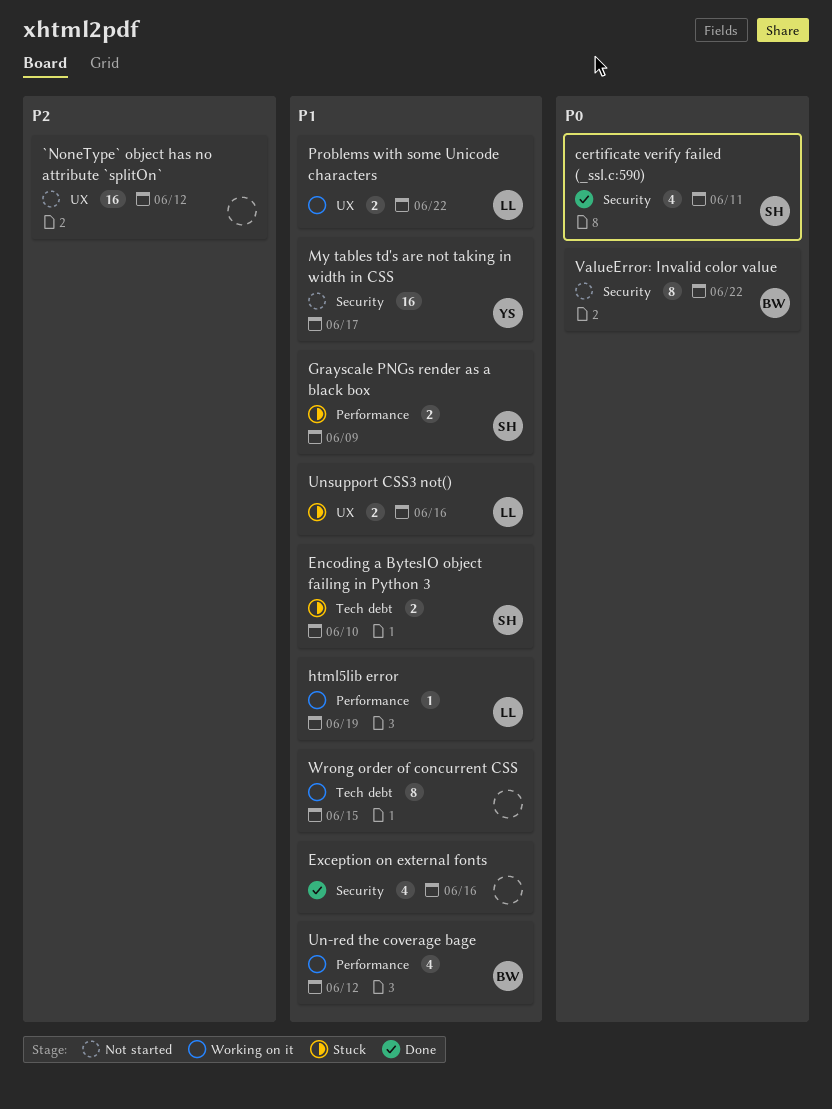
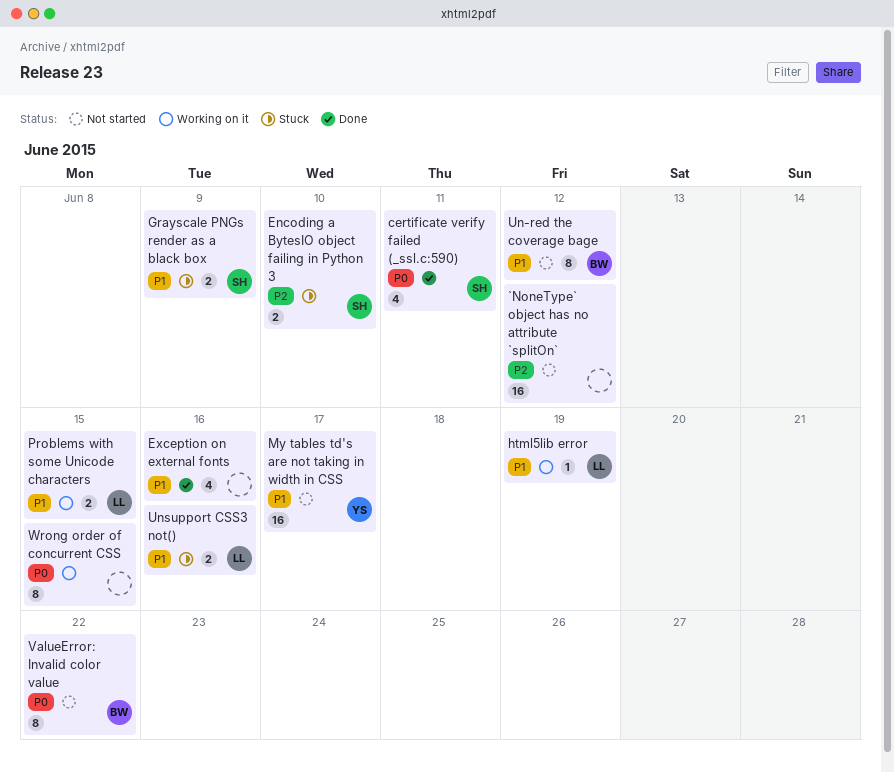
Encoding a BytesIO object failing in Python 3, priority: P1 -> P2
Problems with some Unicode characters, due: Jun 22 -> Jun 15
Un-red the coverage bage, status: Working on it -> Not started
Un-red the coverage bage, estimate: 4 -> 8
Wrong order of concurrent CSS, priority: P1 -> P0

